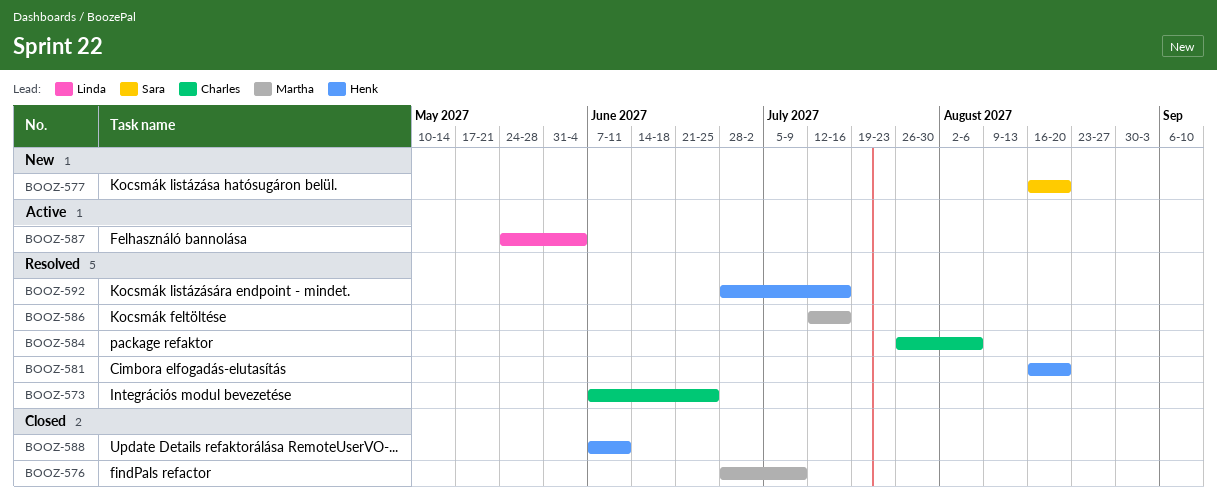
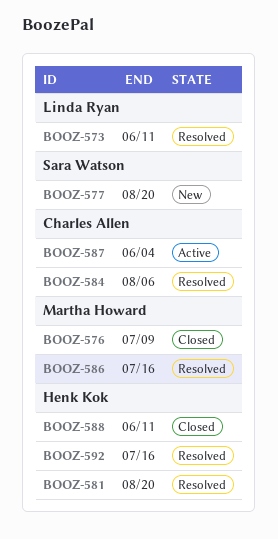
BOOZ-573, owner: Charles Allen -> Linda Ryan
BOOZ-573, due: Jun 25 -> Jun 11
BOOZ-587, owner: Linda Ryan -> Charles Allen

